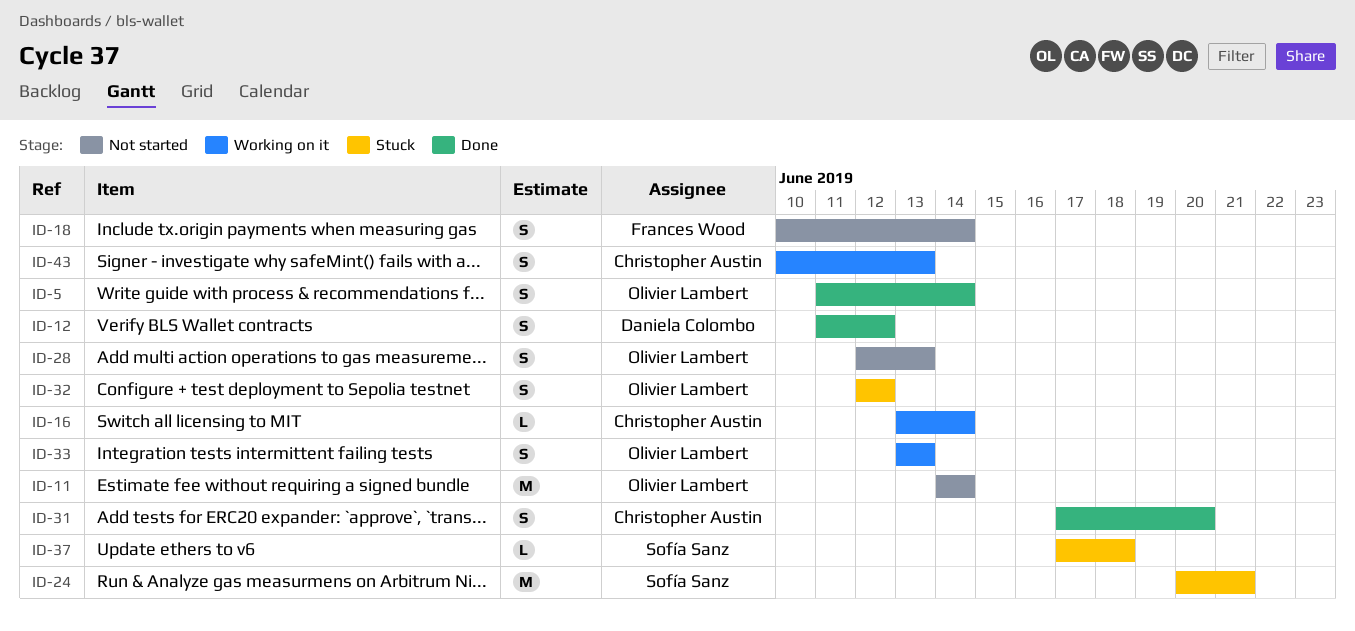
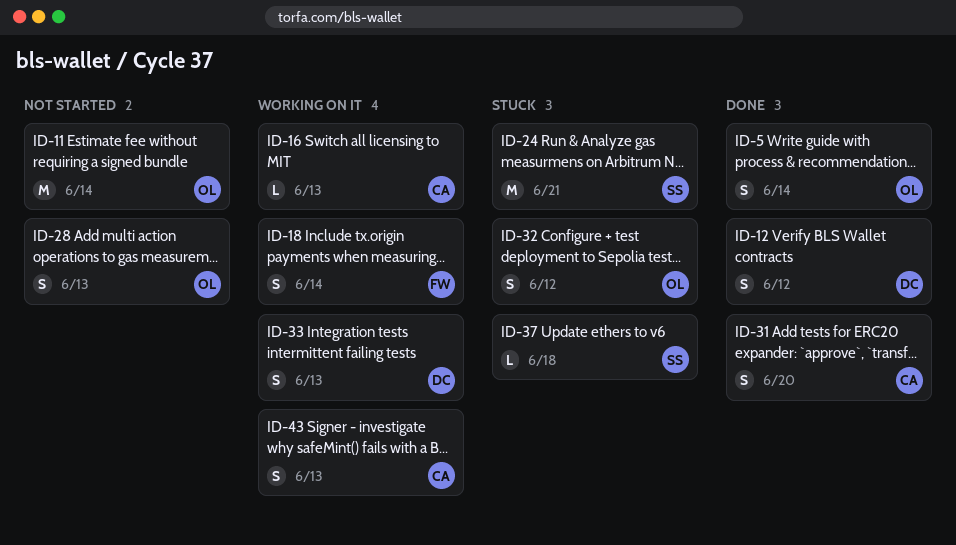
ID-16, due: Jun 14 -> Jun 13
ID-18, status: Not started -> Working on it
ID-33, owner: Olivier Lambert -> Daniela Colombo

